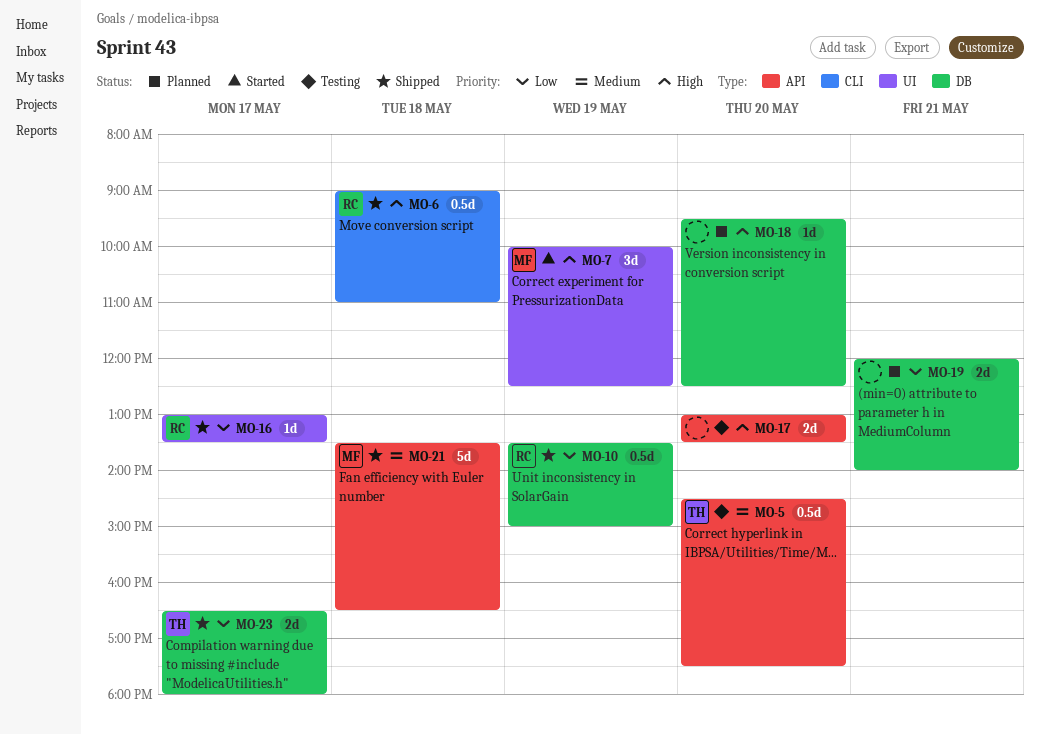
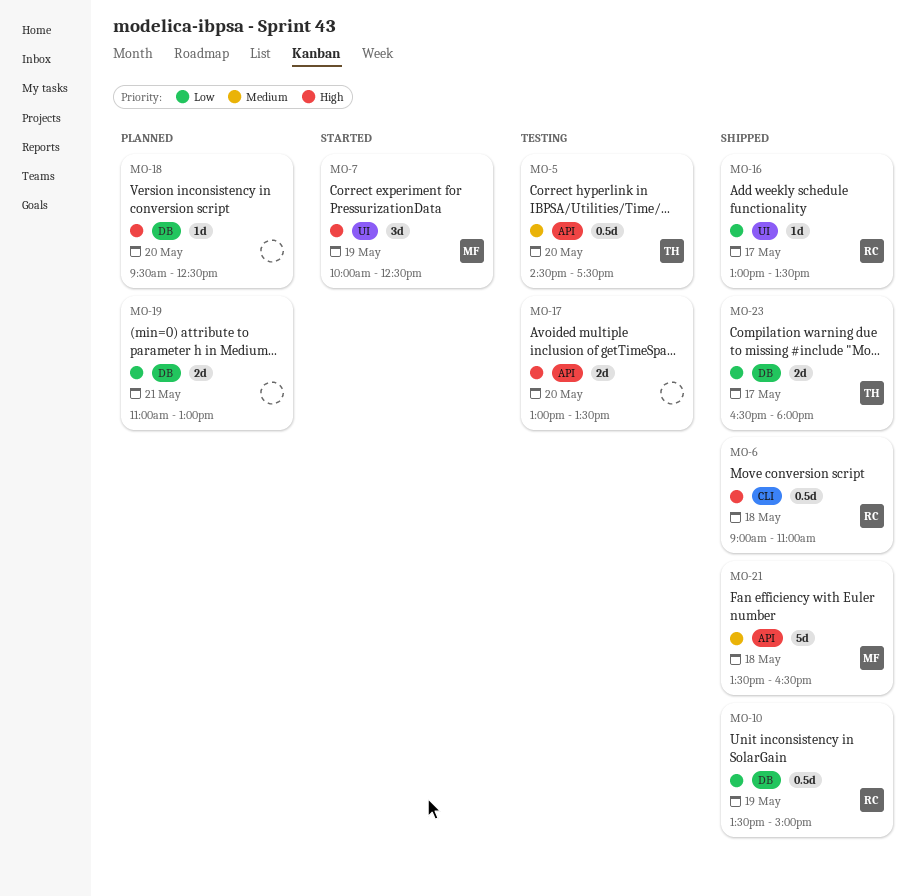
MO-19, begins: 12:00 -> 11:00
MO-19, ends: 14:00 -> 13:00

